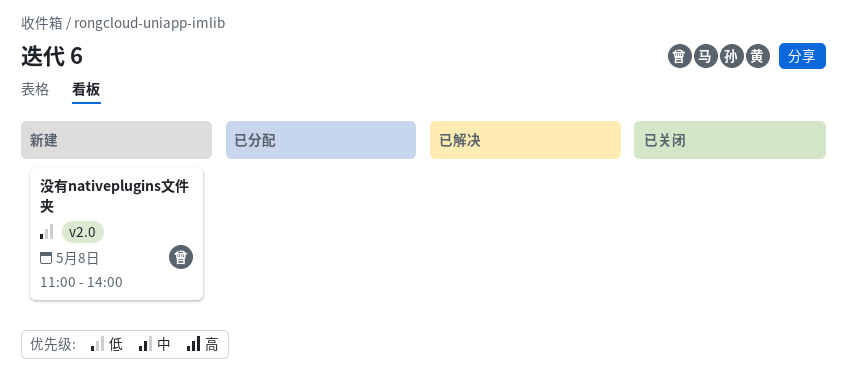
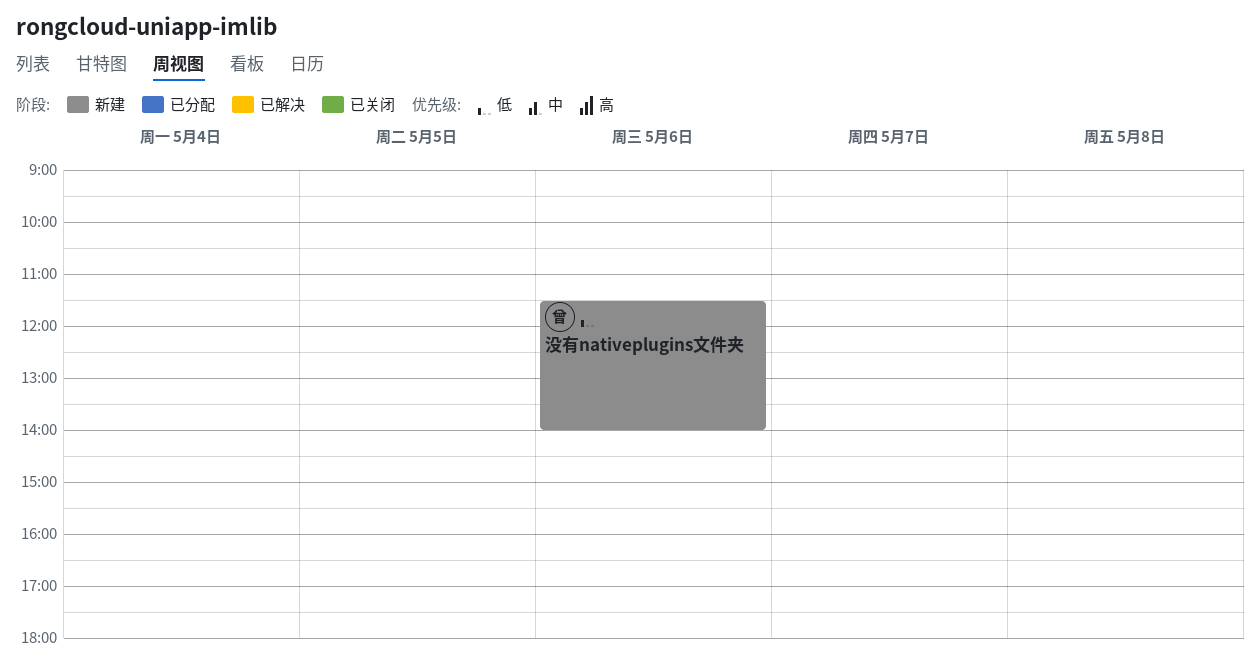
没有nativeplugins文件夹, day: May 8 -> May 6
没有nativeplugins文件夹, begins: 11:00 -> 11:30

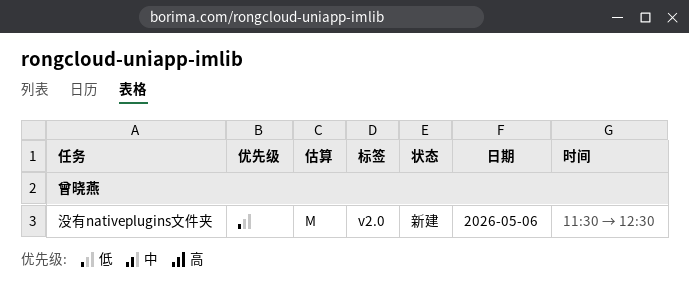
没有nativeplugins文件夹, ends: 14:00 -> 12:30

